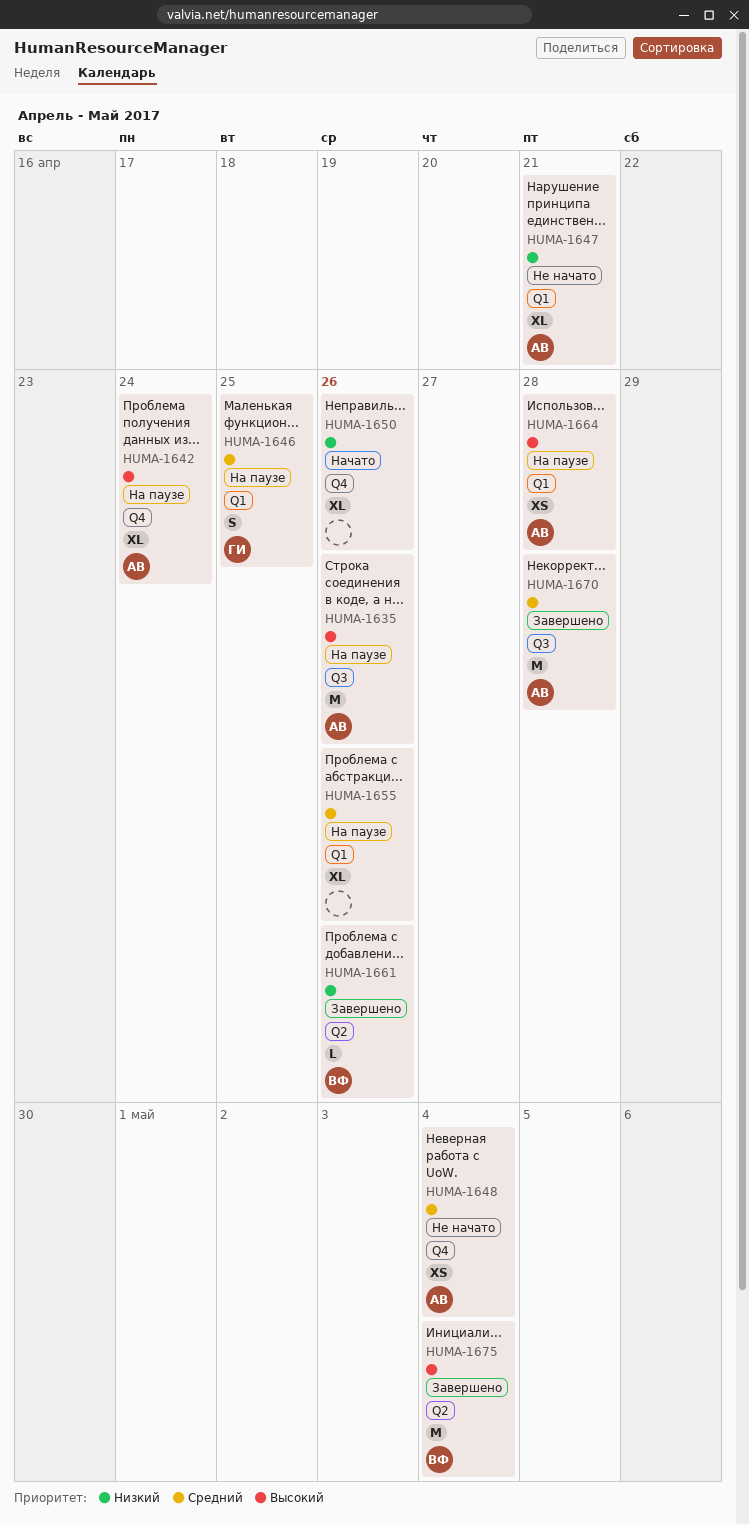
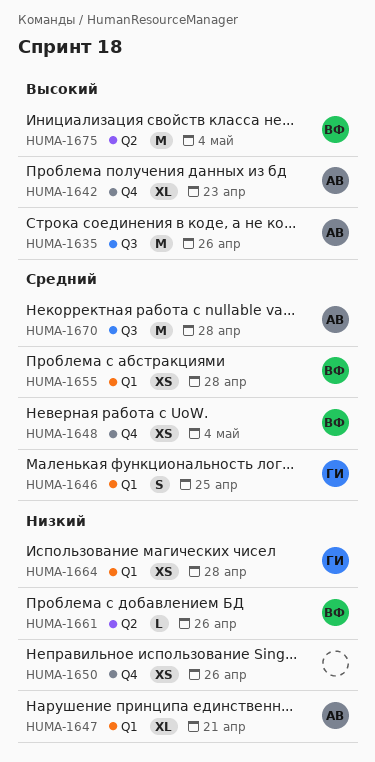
HUMA-1642, due: Apr 24 -> Apr 23
HUMA-1648, owner: АВ -> ВФ
HUMA-1650, estimate: XL -> XS
HUMA-1655, owner: none -> ВФ
HUMA-1655, estimate: XL -> XS
HUMA-1655, due: Apr 26 -> Apr 28
HUMA-1664, owner: АВ -> ГИ
HUMA-1664, priority: Высокий -> Низкий

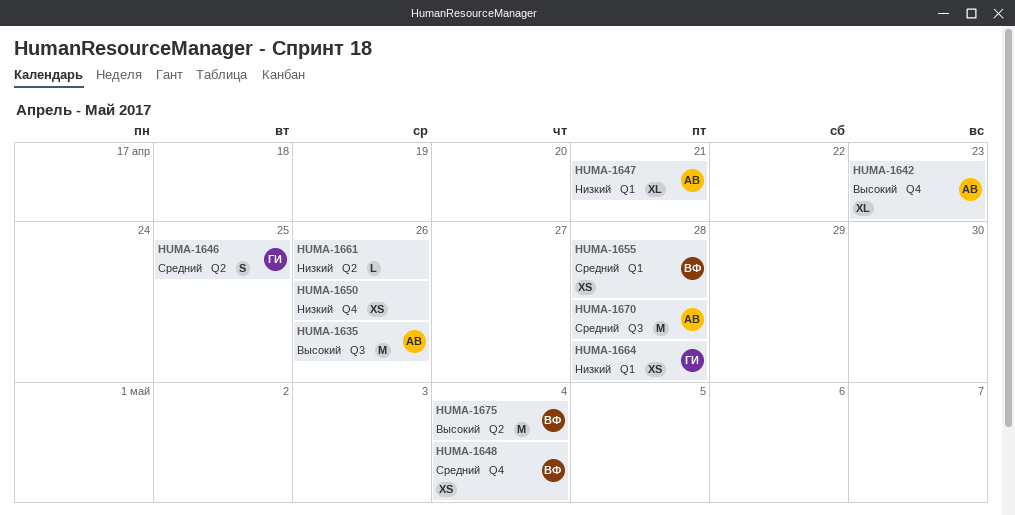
HUMA-1646, label: Q1 -> Q2
HUMA-1661, owner: ВФ -> none

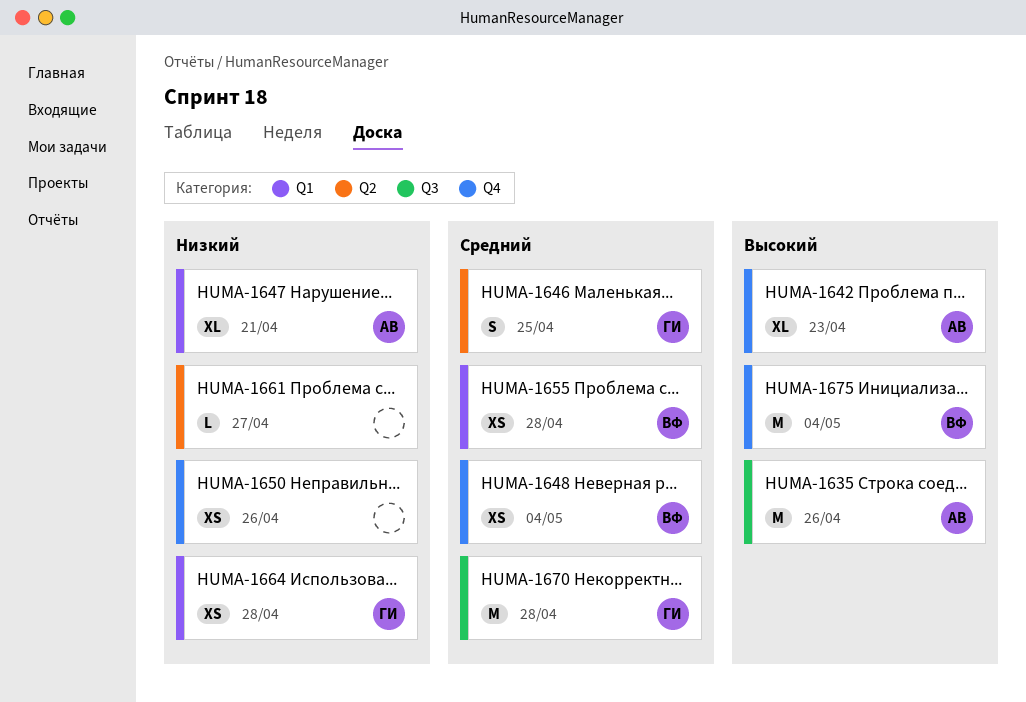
HUMA-1661, due: Apr 26 -> Apr 27
HUMA-1670, owner: АВ -> ГИ
HUMA-1675, label: Q2 -> Q4

